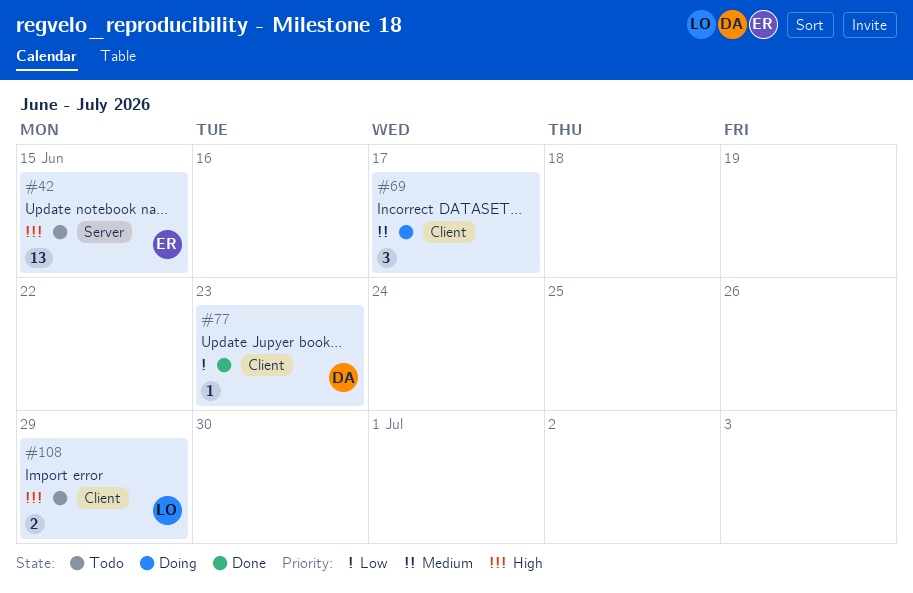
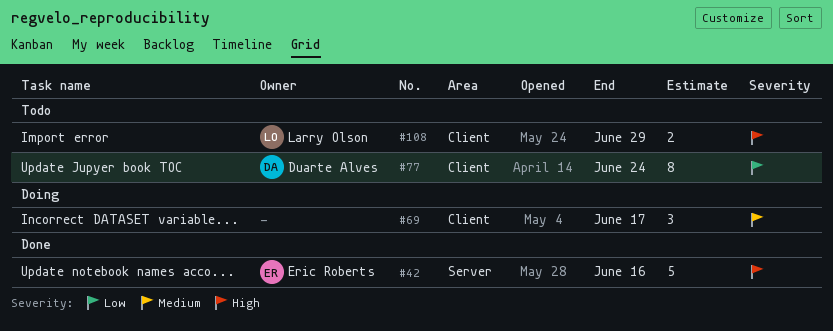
#42, status: Todo -> Done
#42, estimate: 13 -> 5
#42, due: Jun 15 -> Jun 16
#77, status: Done -> Todo
#77, estimate: 1 -> 8
#77, due: Jun 23 -> Jun 24

